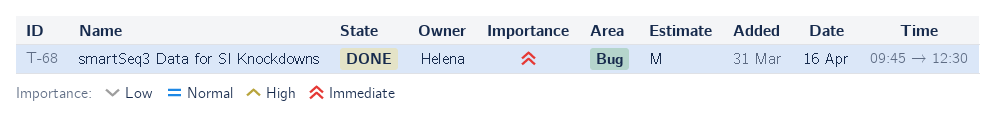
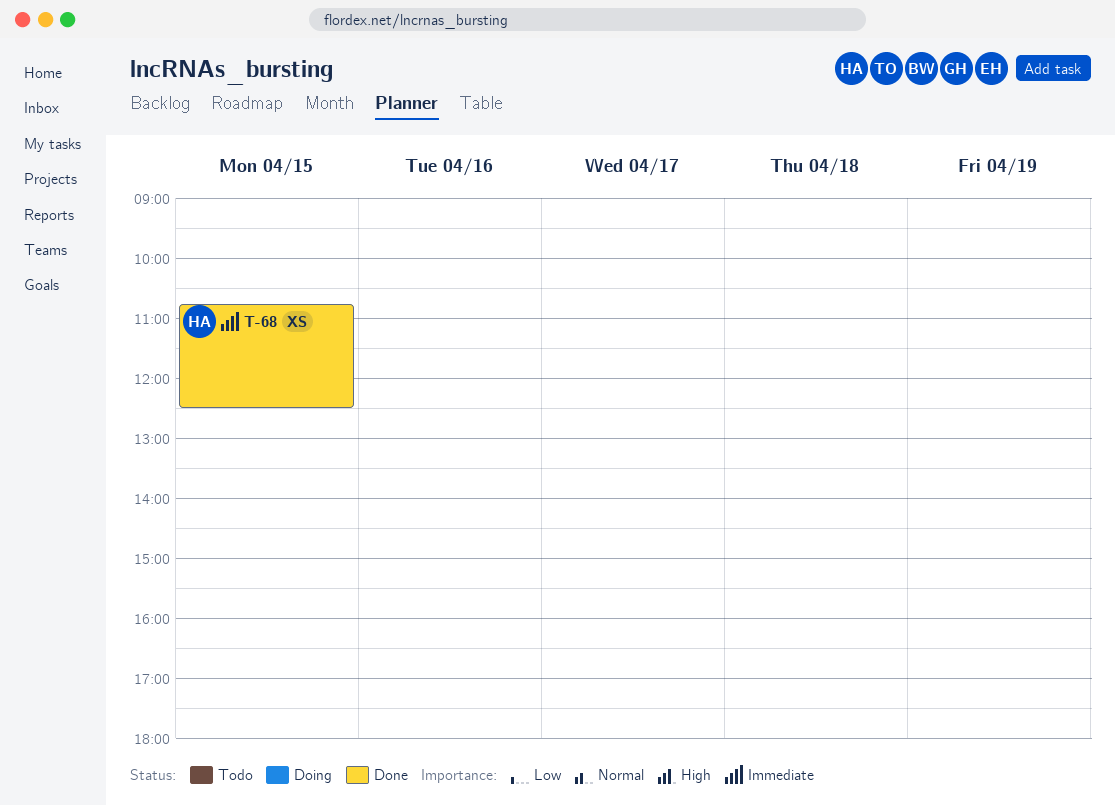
T-68, estimate: M -> XS
T-68, day: Apr 16 -> Apr 15
T-68, begins: 09:45 -> 10:45

